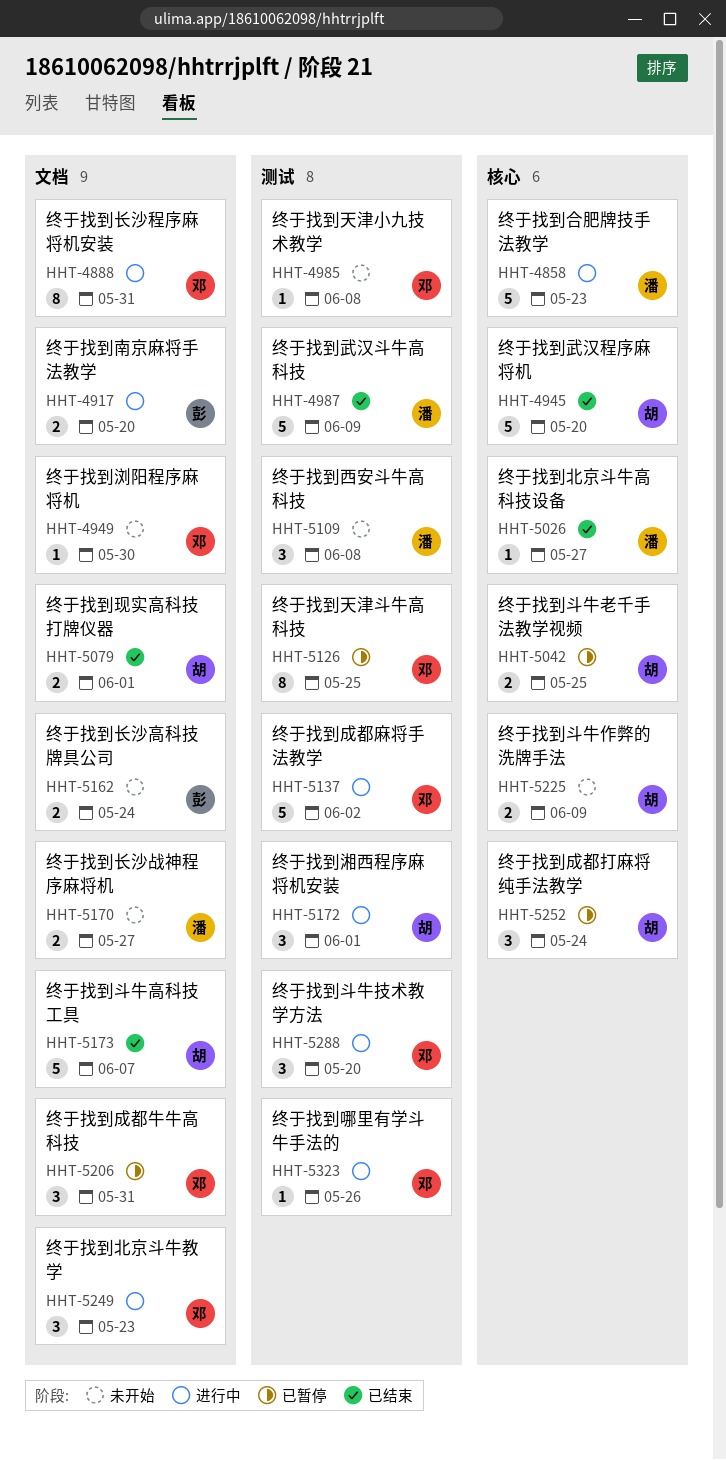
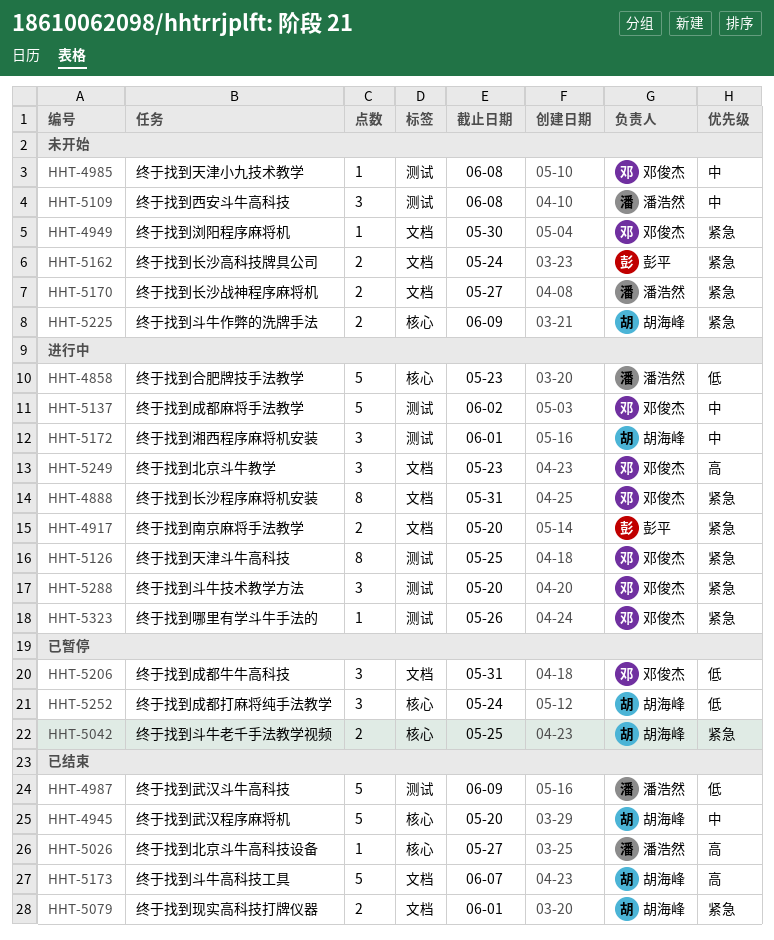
HHT-5126, status: 已暂停 -> 进行中

